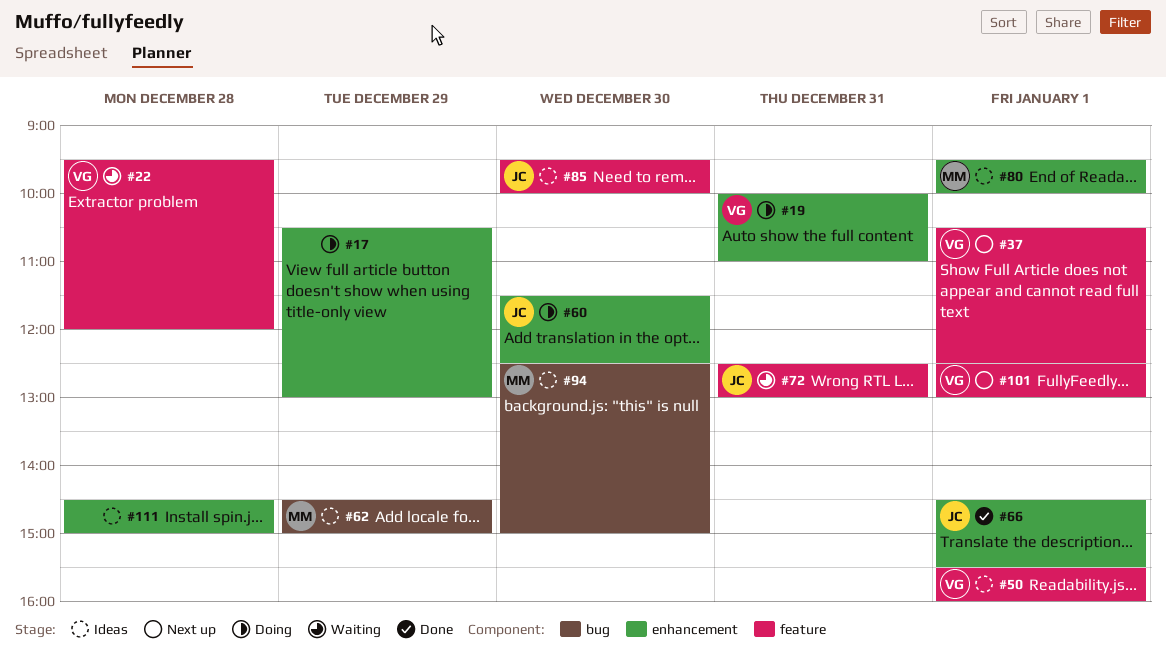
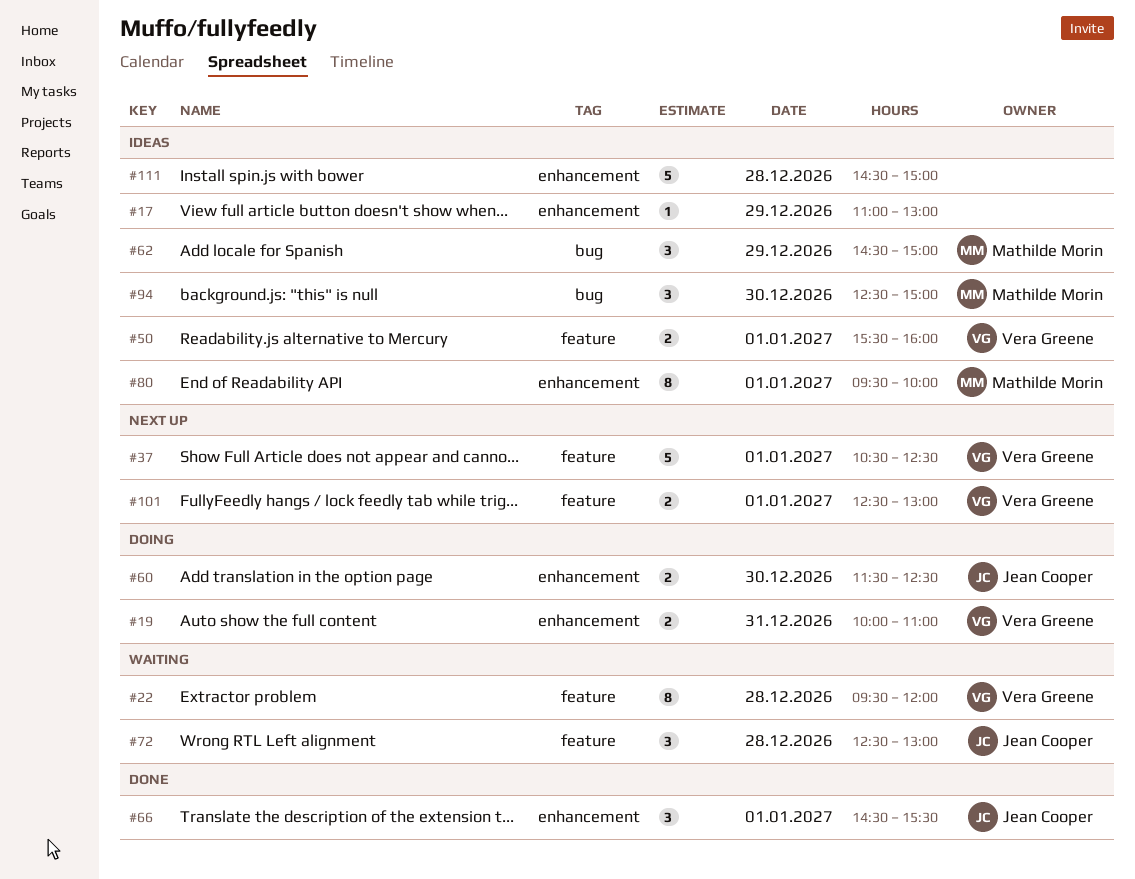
#17, status: Doing -> Ideas
#17, begins: 10:30 -> 11:00
#72, day: Dec 31 -> Dec 28
#85: present -> none

